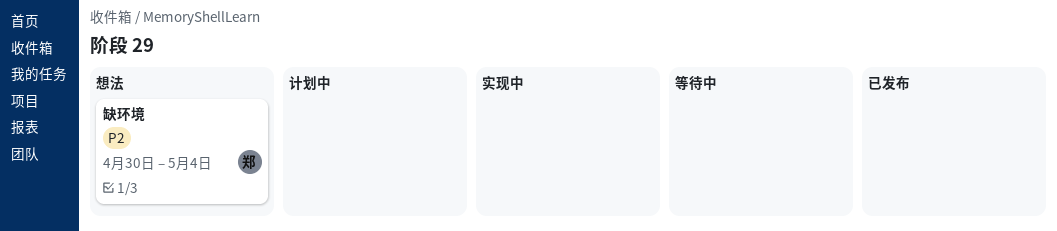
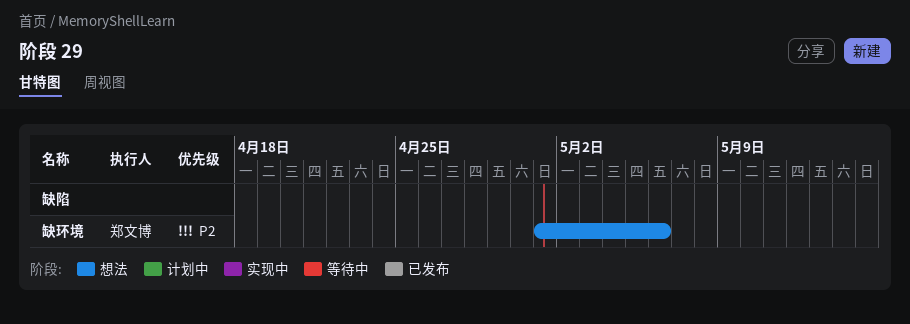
缺环境, start: Apr 30 -> May 1
缺环境, due: May 4 -> May 6

